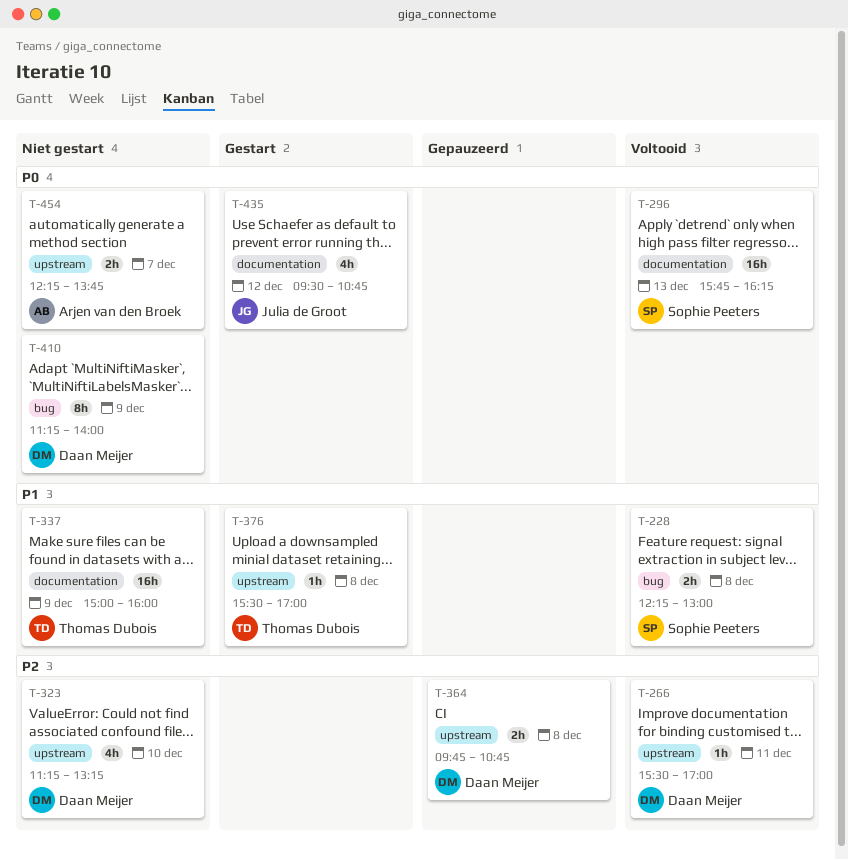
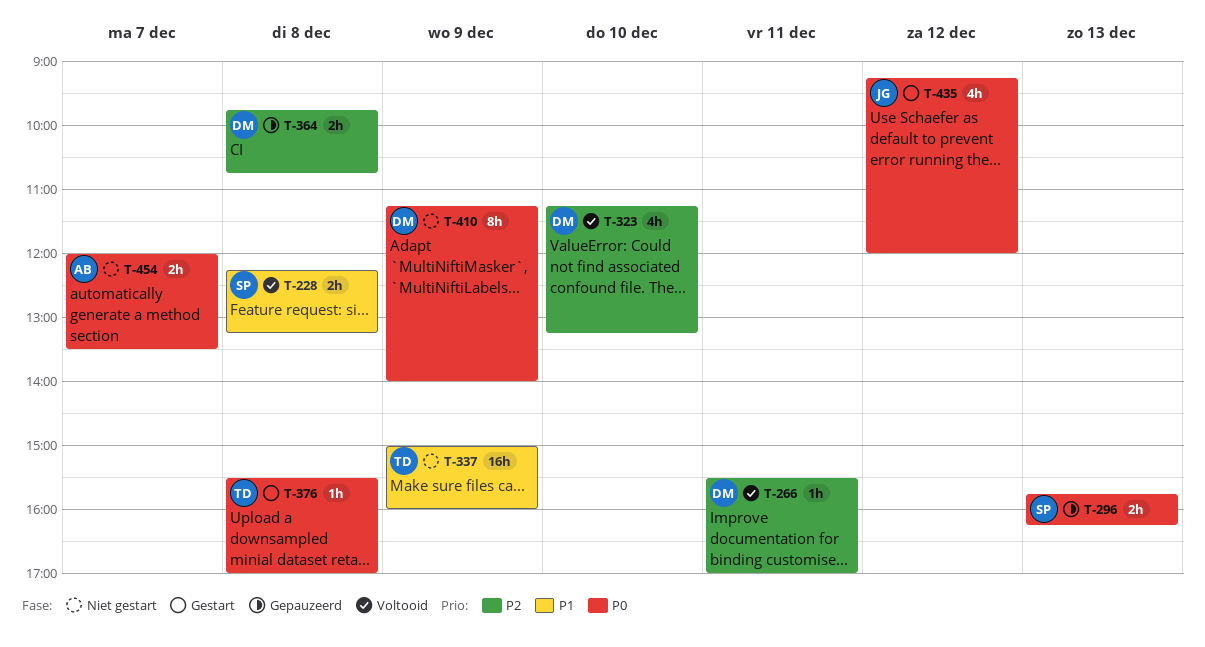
T-228, ends: 13:00 -> 13:15
T-296, status: Voltooid -> Gepauzeerd
T-296, estimate: 16h -> 2h
T-323, status: Niet gestart -> Voltooid
T-376, priority: P1 -> P0
T-435, begins: 09:30 -> 09:15
T-435, ends: 10:45 -> 12:00
T-454, begins: 12:15 -> 12:00
T-454, ends: 13:45 -> 13:30

